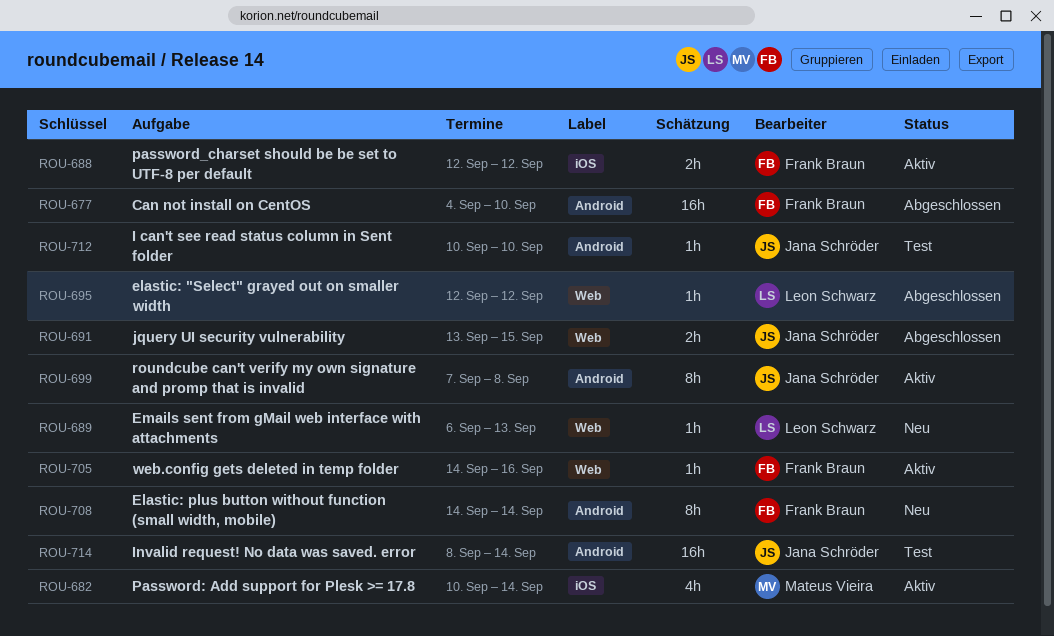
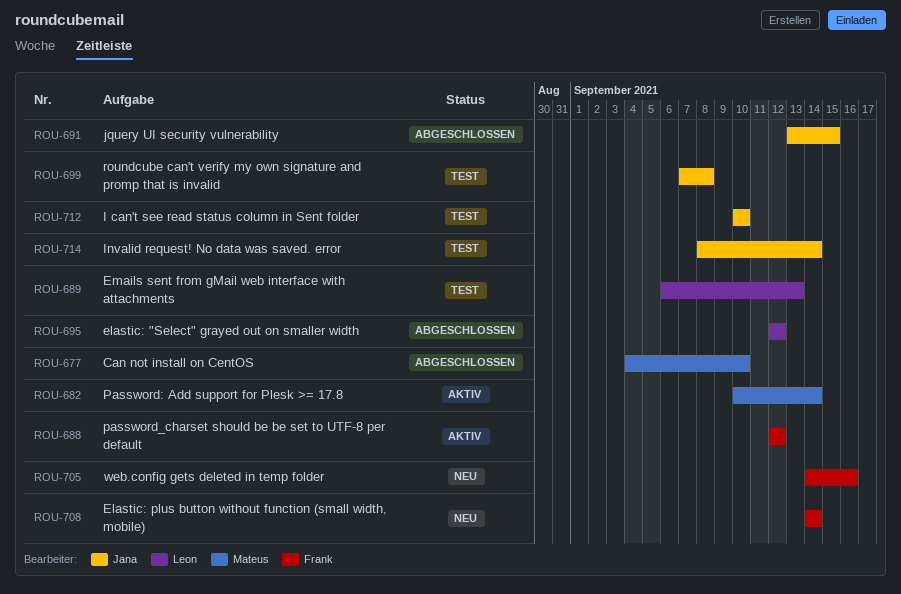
ROU-677, owner: Frank Braun -> Mateus Vieira
ROU-689, status: Neu -> Test
ROU-699, status: Aktiv -> Test
ROU-705, status: Aktiv -> Neu

